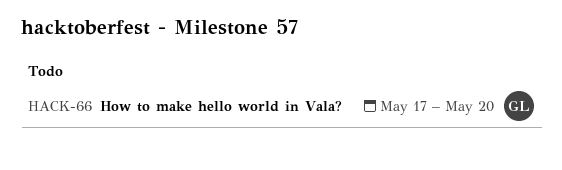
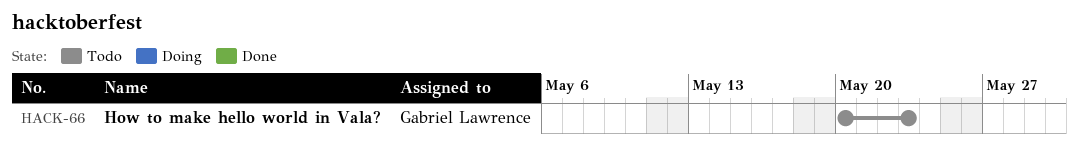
HACK-66, start: May 17 -> May 20
HACK-66, due: May 20 -> May 23

